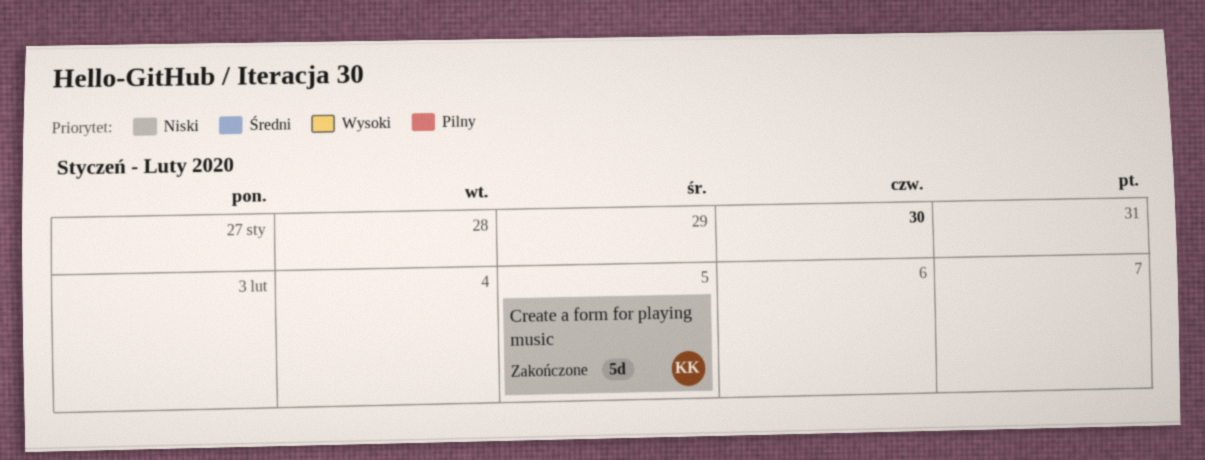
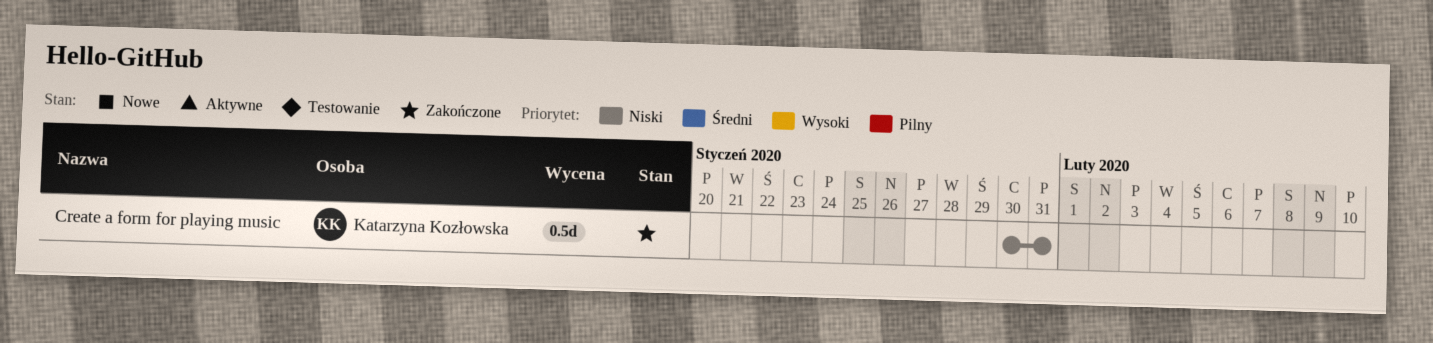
Create a form for playing music, estimate: 5d -> 0.5d
Create a form for playing music, due: Feb 5 -> Jan 31

